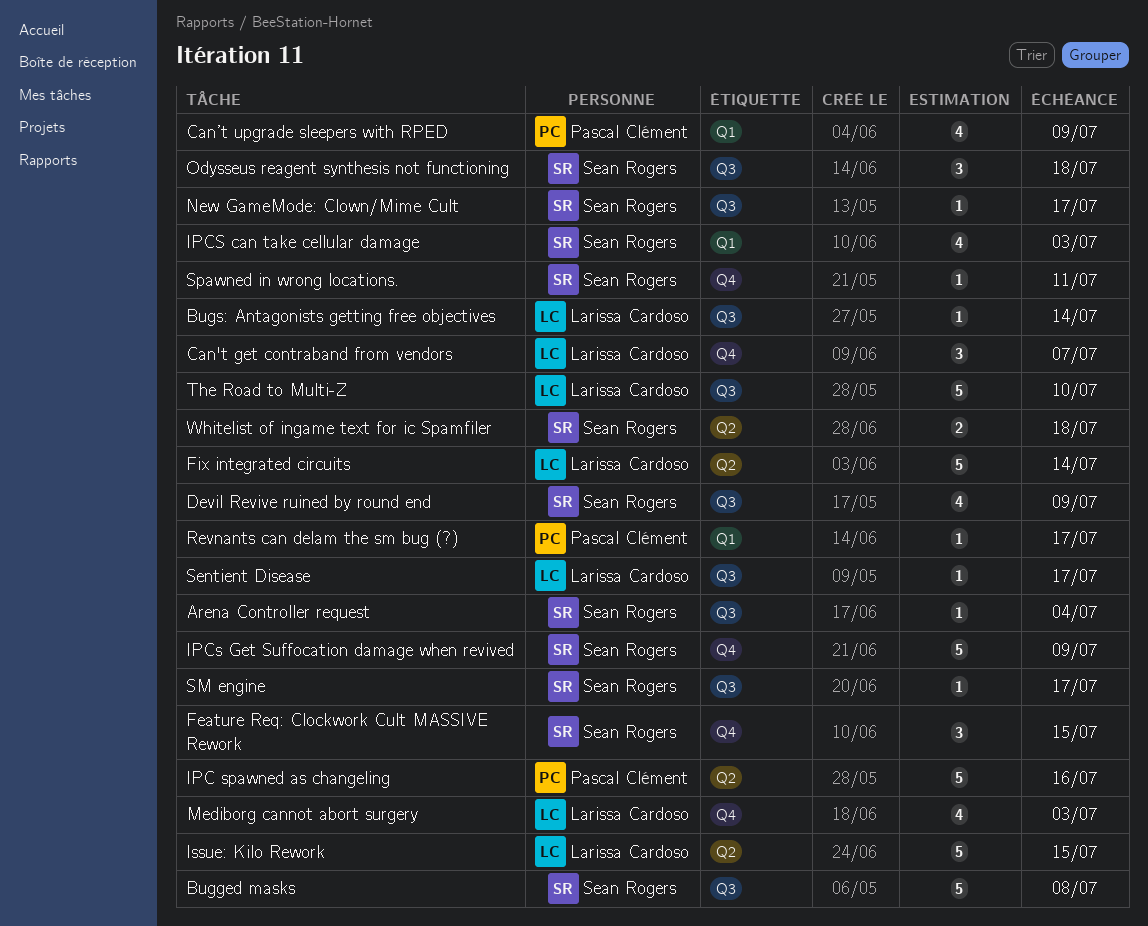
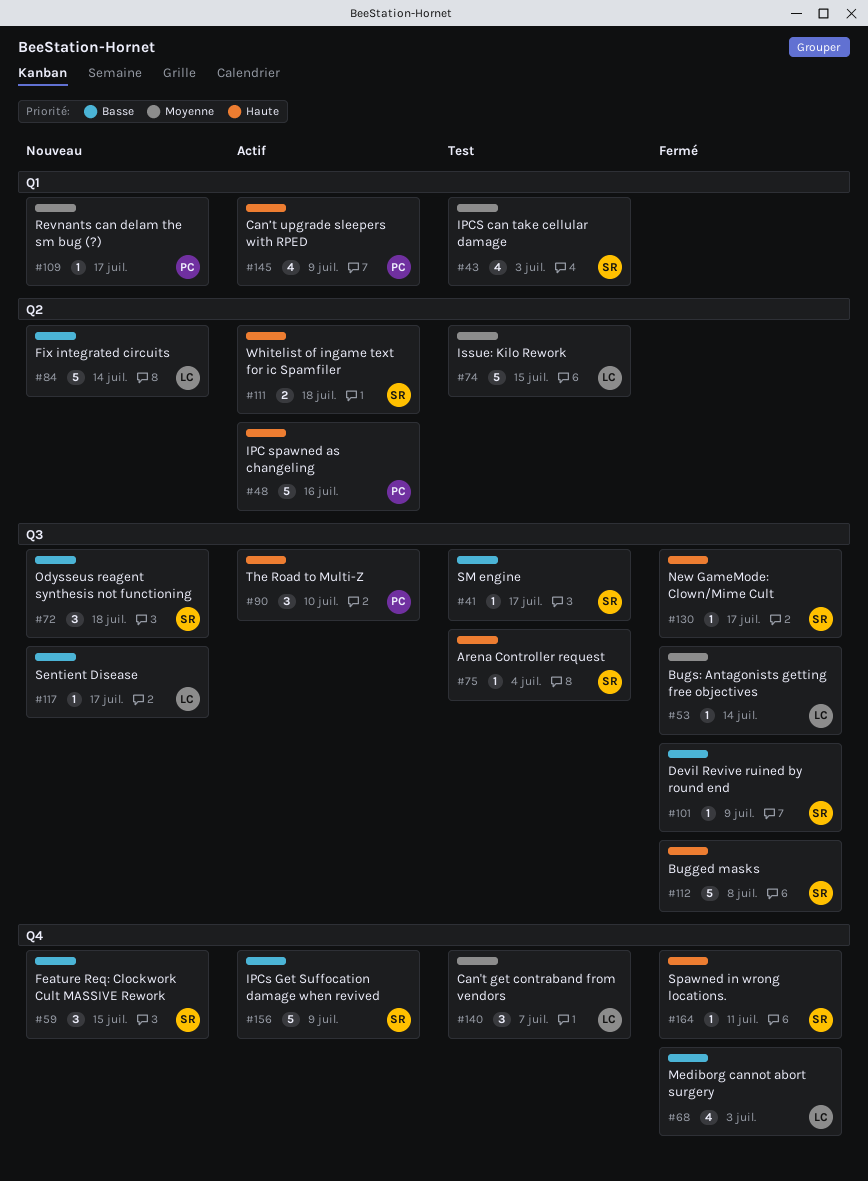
Devil Revive ruined by round end, estimate: 4 -> 1
The Road to Multi-Z, owner: Larissa Cardoso -> Pascal Clément
The Road to Multi-Z, estimate: 5 -> 3

